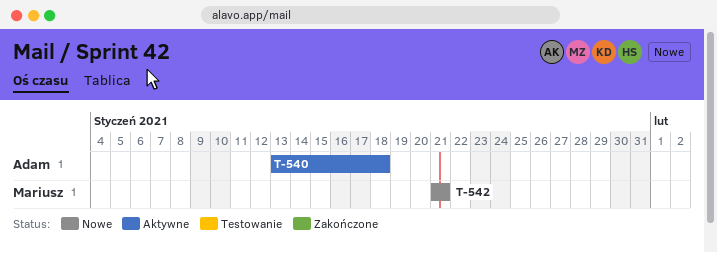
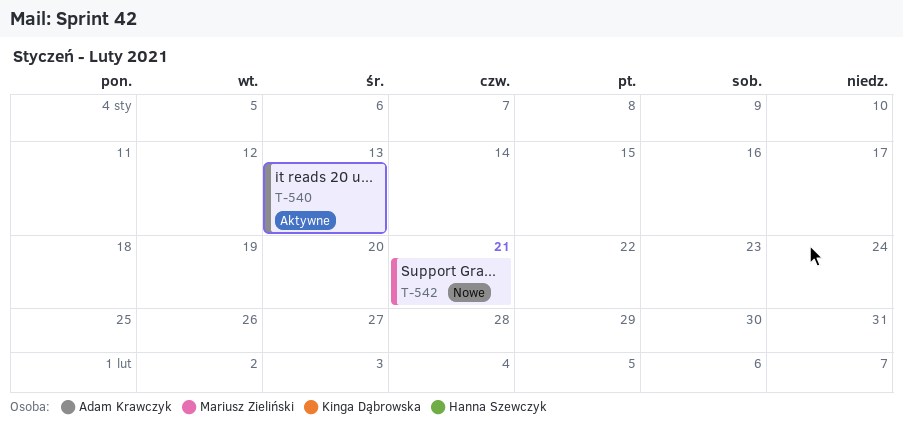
T-540, due: Jan 18 -> Jan 13

